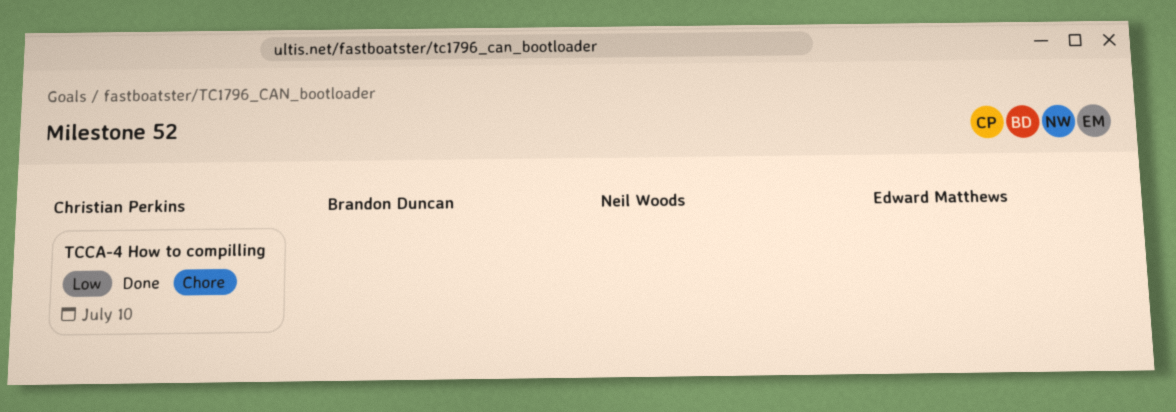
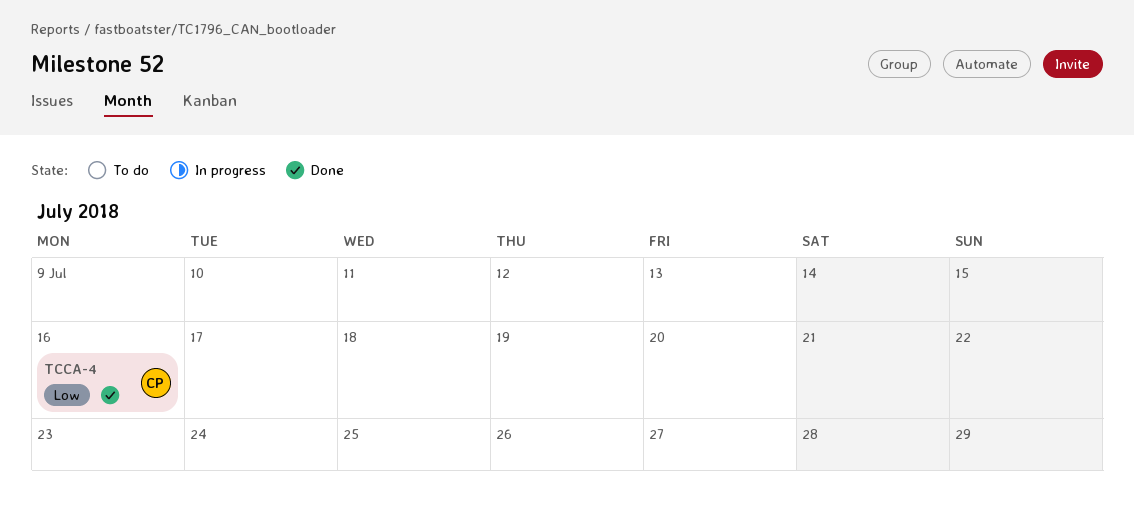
TCCA-4, due: Jul 10 -> Jul 16

